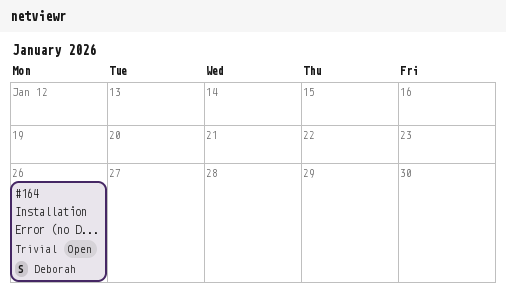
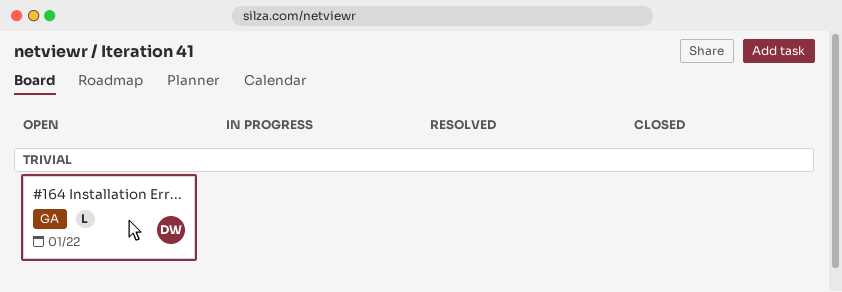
#164, estimate: S -> L
#164, due: Jan 26 -> Jan 22

